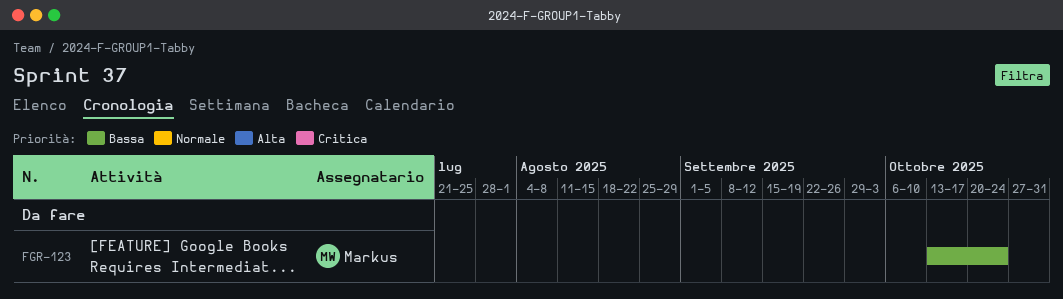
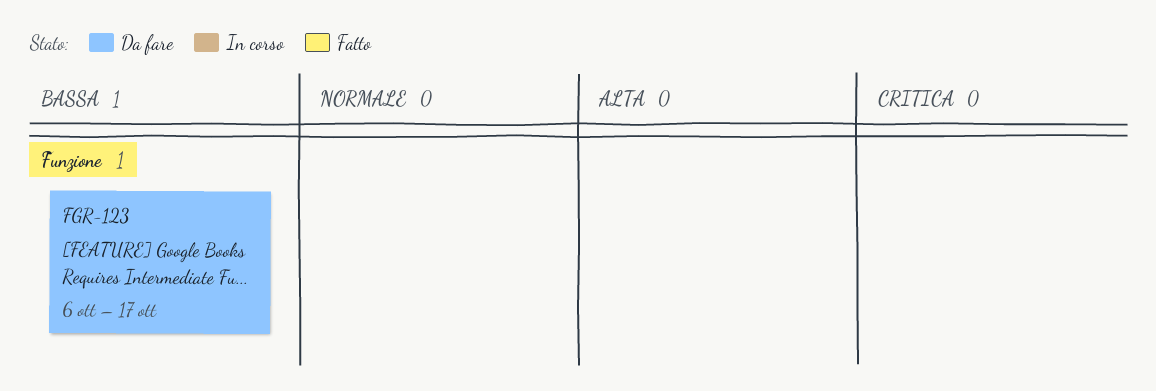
FGR-123, start: Oct 13 -> Oct 6
FGR-123, due: Oct 24 -> Oct 17

